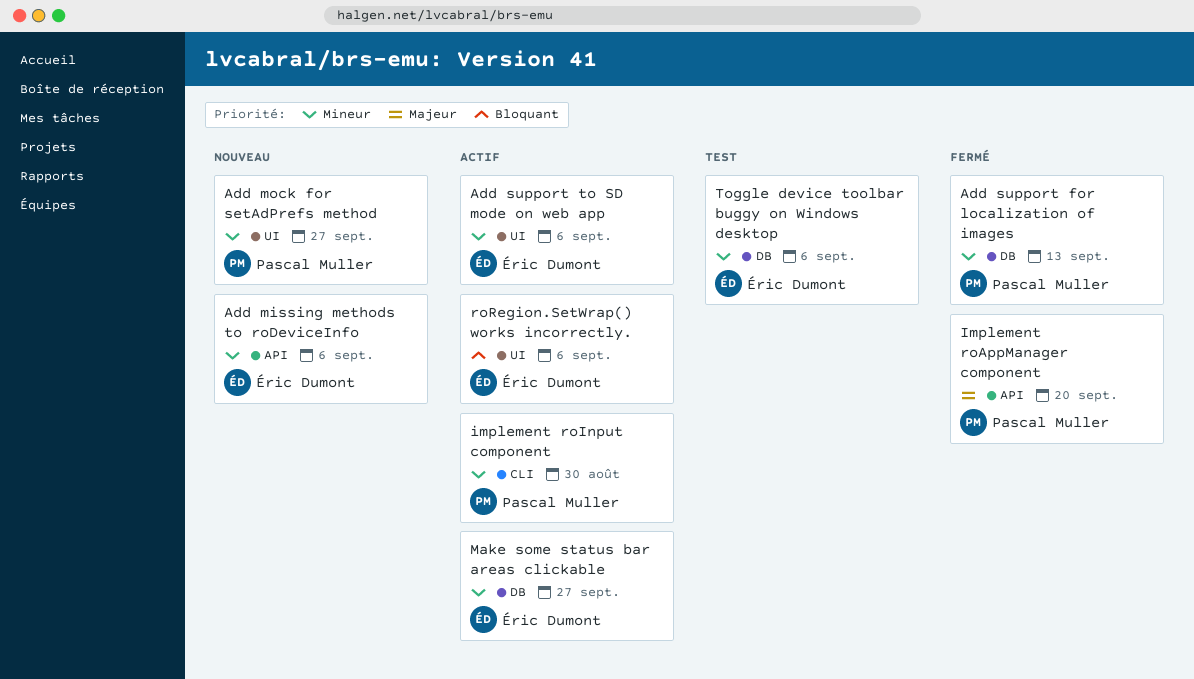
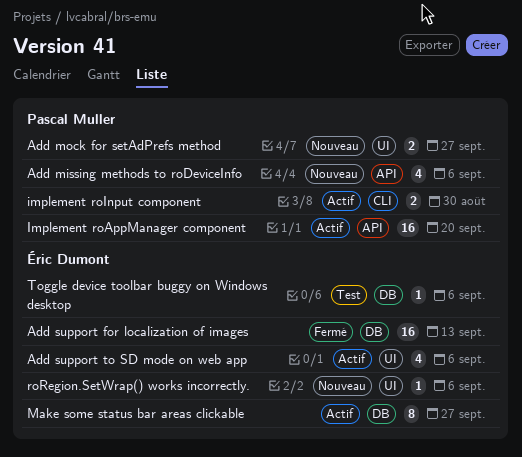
Add missing methods to roDeviceInfo, owner: Éric Dumont -> Pascal Muller
Add support for localization of images, owner: Pascal Muller -> Éric Dumont
Implement roAppManager component, status: Fermé -> Actif
roRegion.SetWrap() works incorrectly., status: Actif -> Nouveau

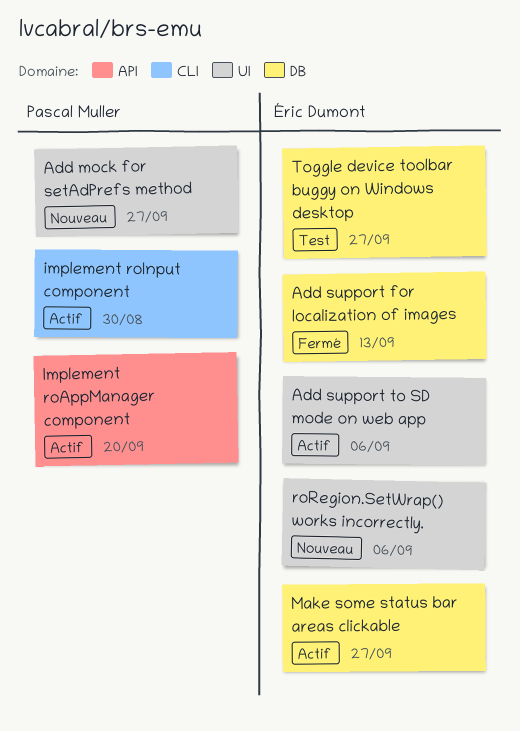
Add missing methods to roDeviceInfo: present -> none
Toggle device toolbar buggy on Windows desktop, due: Sep 6 -> Sep 27

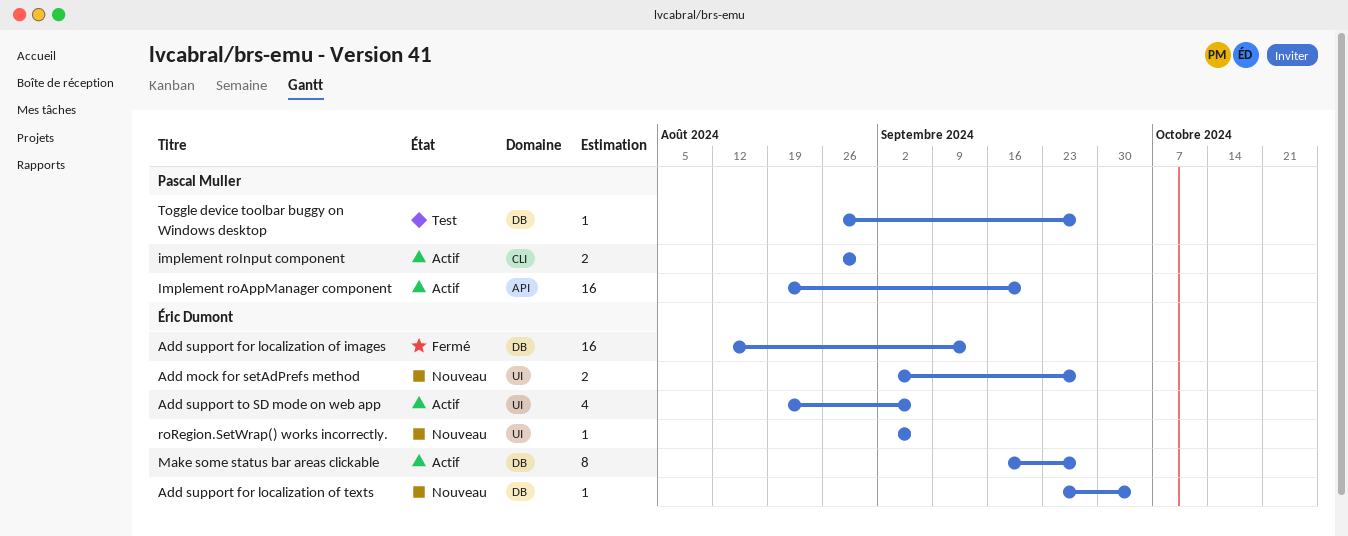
Add mock for setAdPrefs method, owner: Pascal Muller -> Éric Dumont
Add support for localization of texts: none -> present
Toggle device toolbar buggy on Windows desktop, owner: Éric Dumont -> Pascal Muller

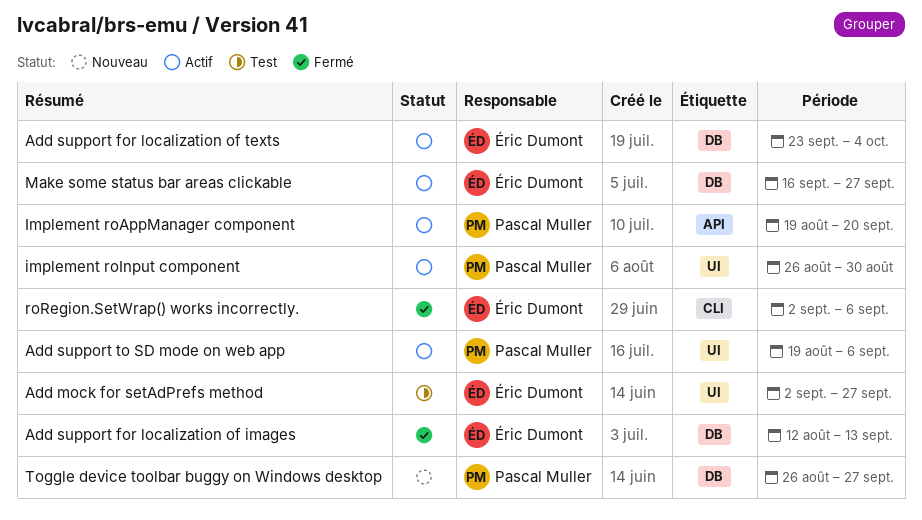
Add mock for setAdPrefs method, status: Nouveau -> Test
Add support for localization of texts, status: Nouveau -> Actif
Add support to SD mode on web app, owner: Éric Dumont -> Pascal Muller
implement roInput component, label: CLI -> UI
roRegion.SetWrap() works incorrectly., status: Nouveau -> Fermé
roRegion.SetWrap() works incorrectly., label: UI -> CLI
Toggle device toolbar buggy on Windows desktop, status: Test -> Nouveau

